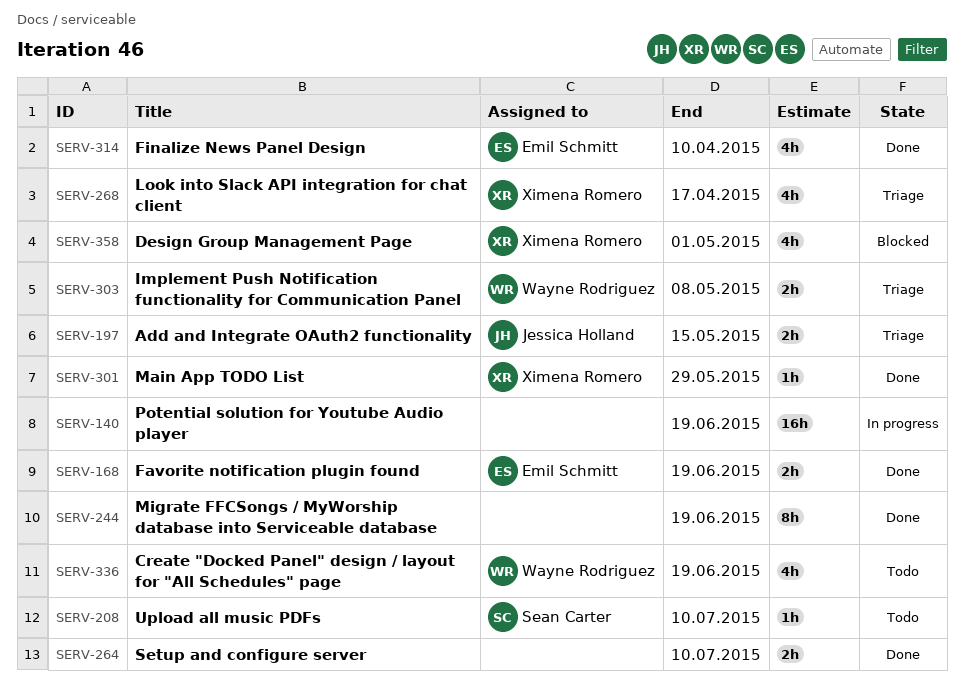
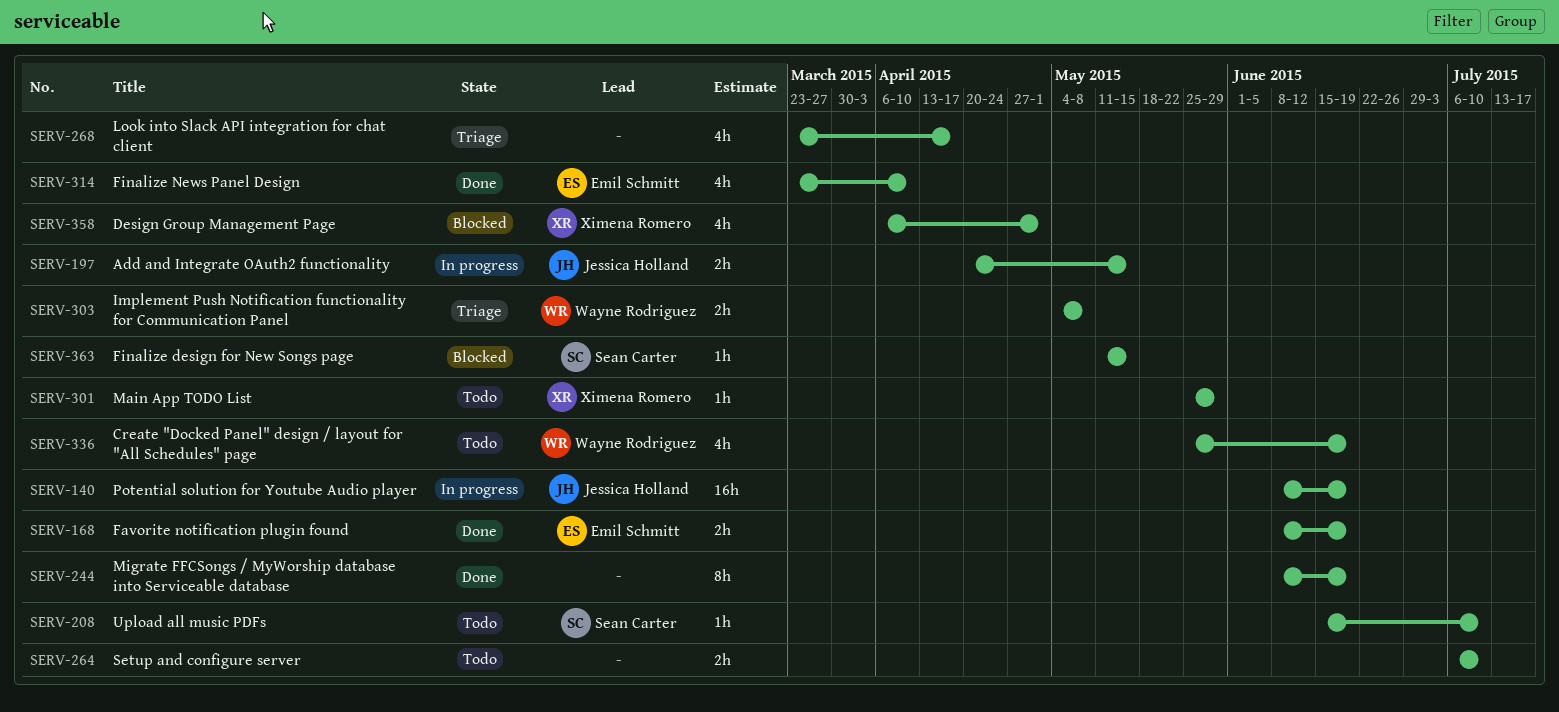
SERV-140, owner: none -> Jessica Holland
SERV-197, status: Triage -> In progress
SERV-264, status: Done -> Todo
SERV-268, owner: Ximena Romero -> none
SERV-301, status: Done -> Todo
SERV-363: none -> present

